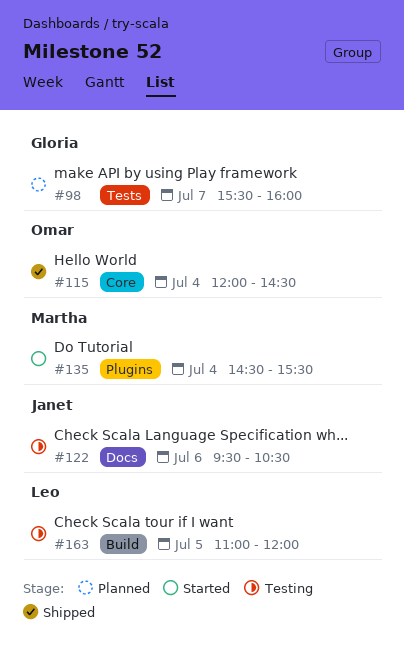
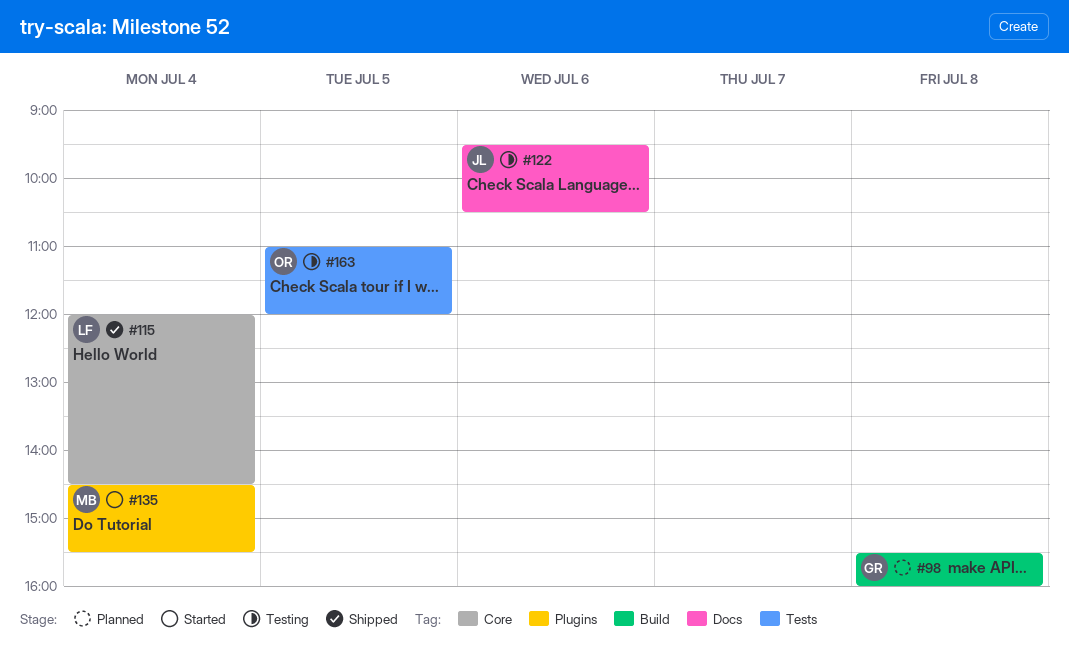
#98, label: Tests -> Build
#98, day: Jul 7 -> Jul 8
#115, owner: Omar -> Leo
#163, owner: Leo -> Omar
#163, label: Build -> Tests

